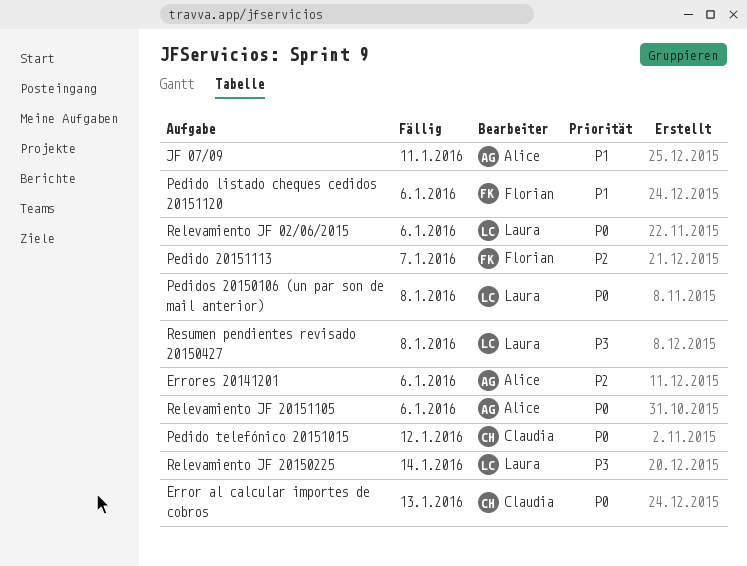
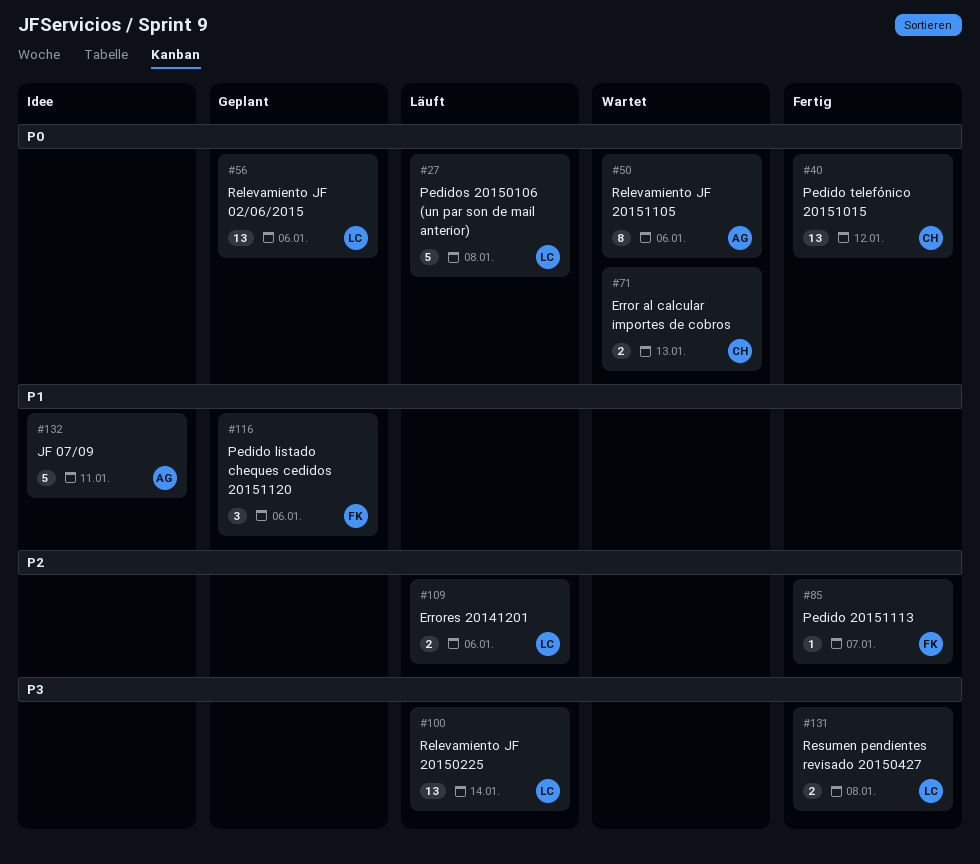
Errores 20141201, owner: Alice -> Laura

